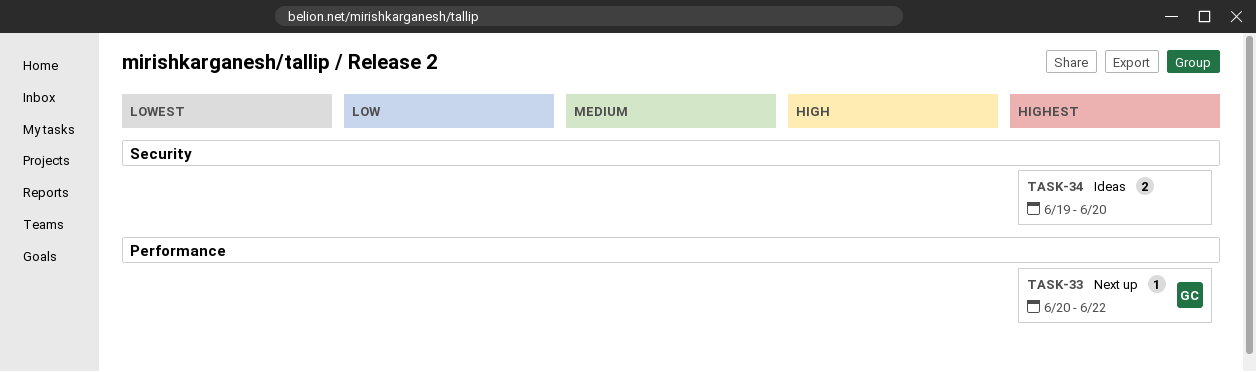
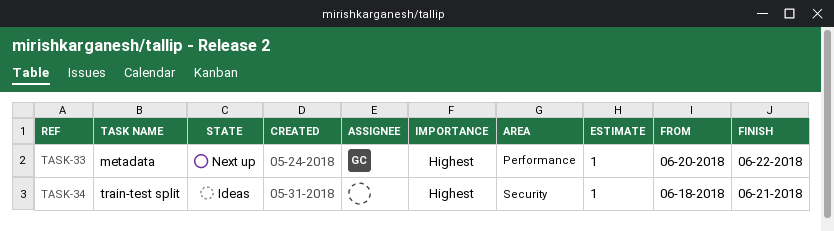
TASK-34, estimate: 2 -> 1
TASK-34, start: Jun 19 -> Jun 18
TASK-34, due: Jun 20 -> Jun 21

